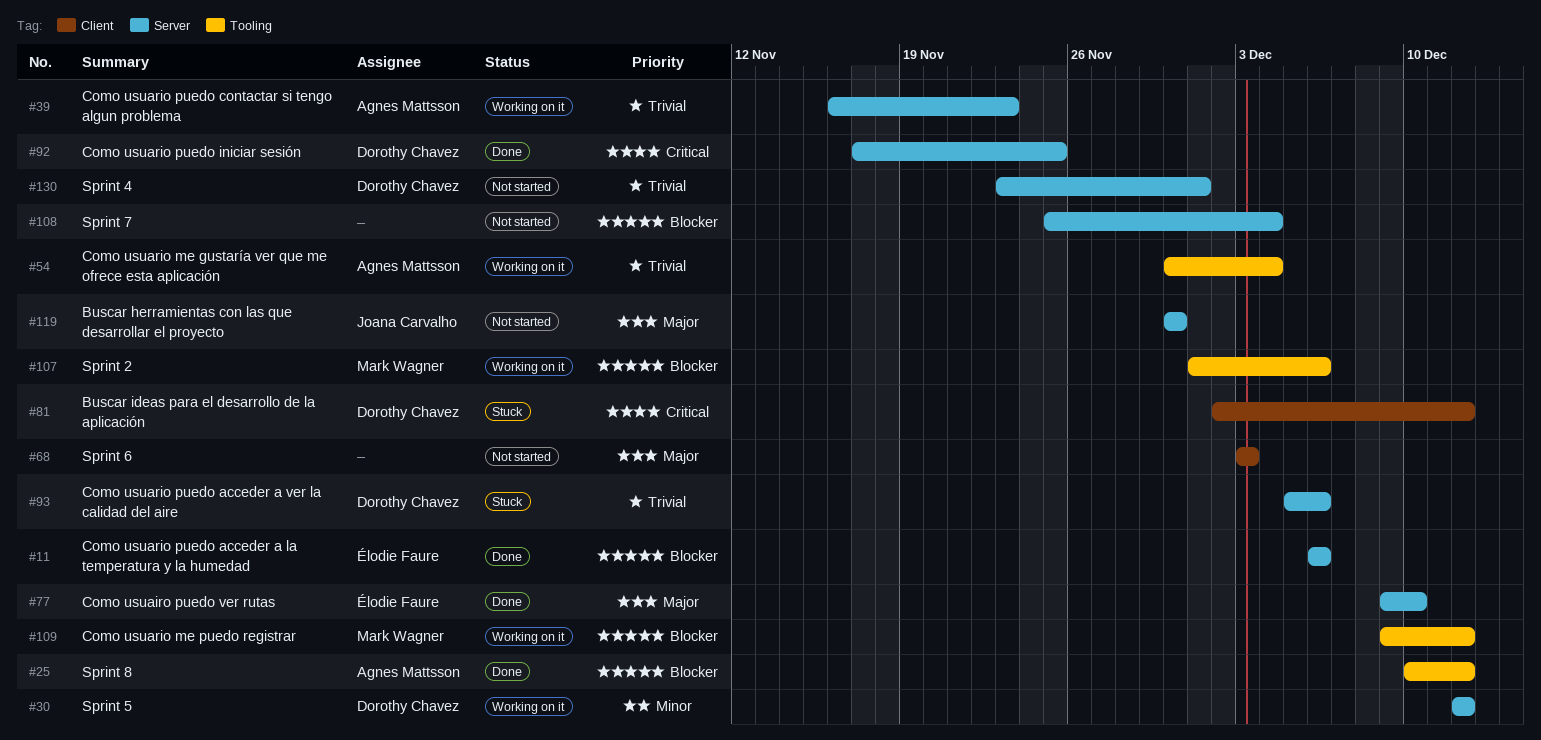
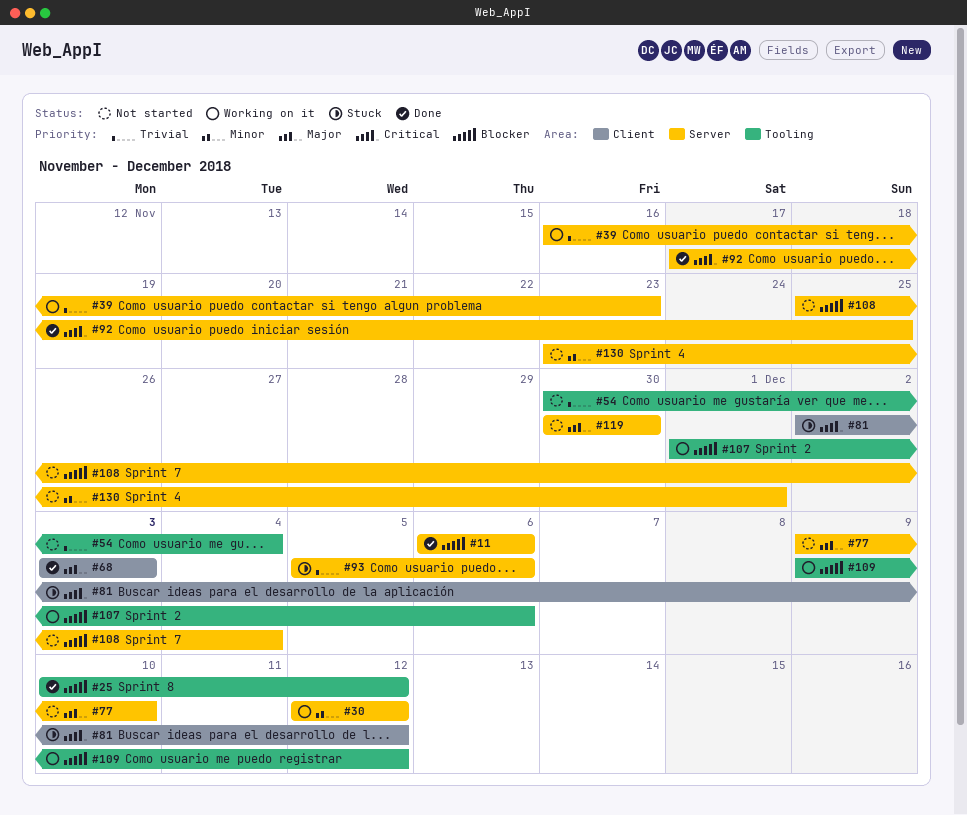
#54, status: Working on it -> Not started
#68, status: Not started -> Done
#77, status: Done -> Not started
#130, priority: Trivial -> Minor

